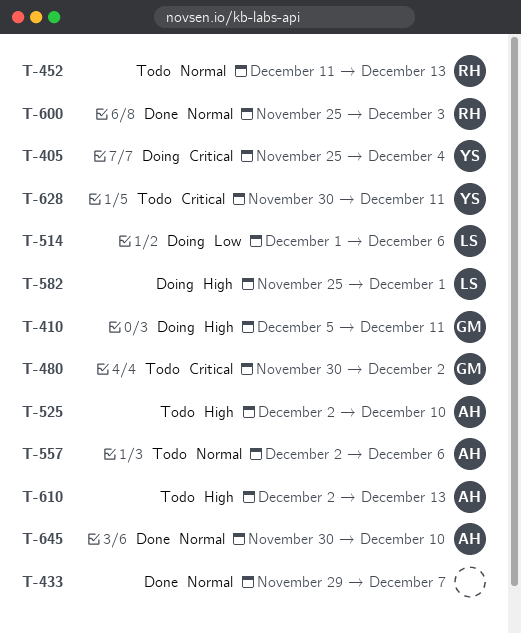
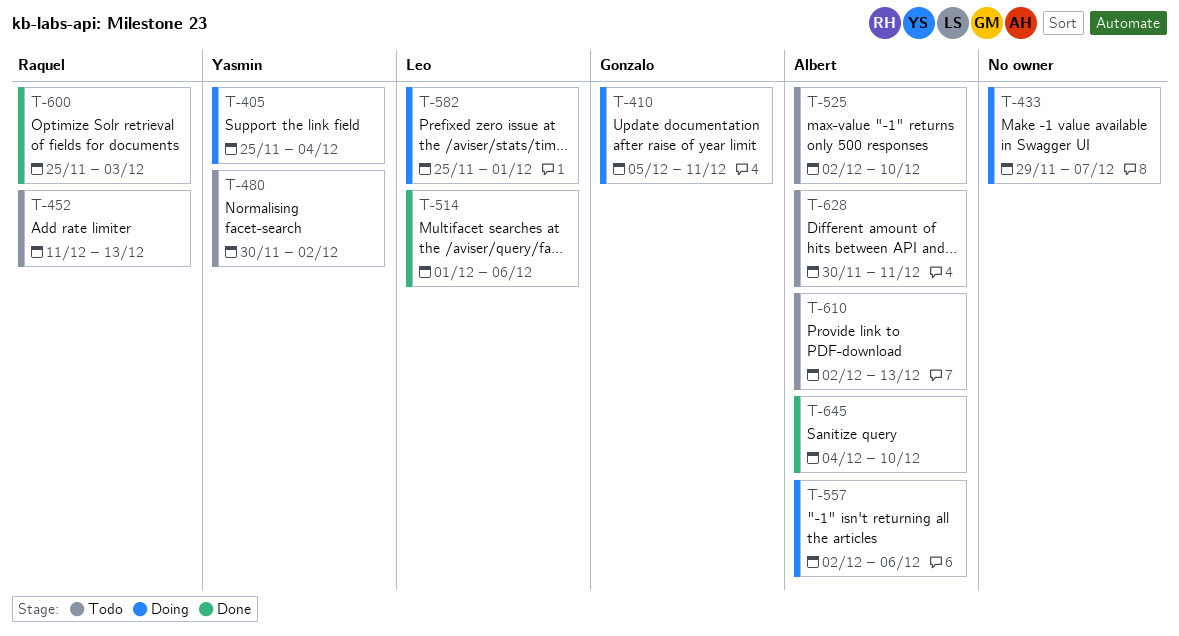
T-433, status: Done -> Doing
T-480, owner: Gonzalo -> Yasmin
T-514, status: Doing -> Done
T-557, status: Todo -> Doing
T-628, owner: Yasmin -> Albert
T-645, start: Nov 30 -> Dec 4

